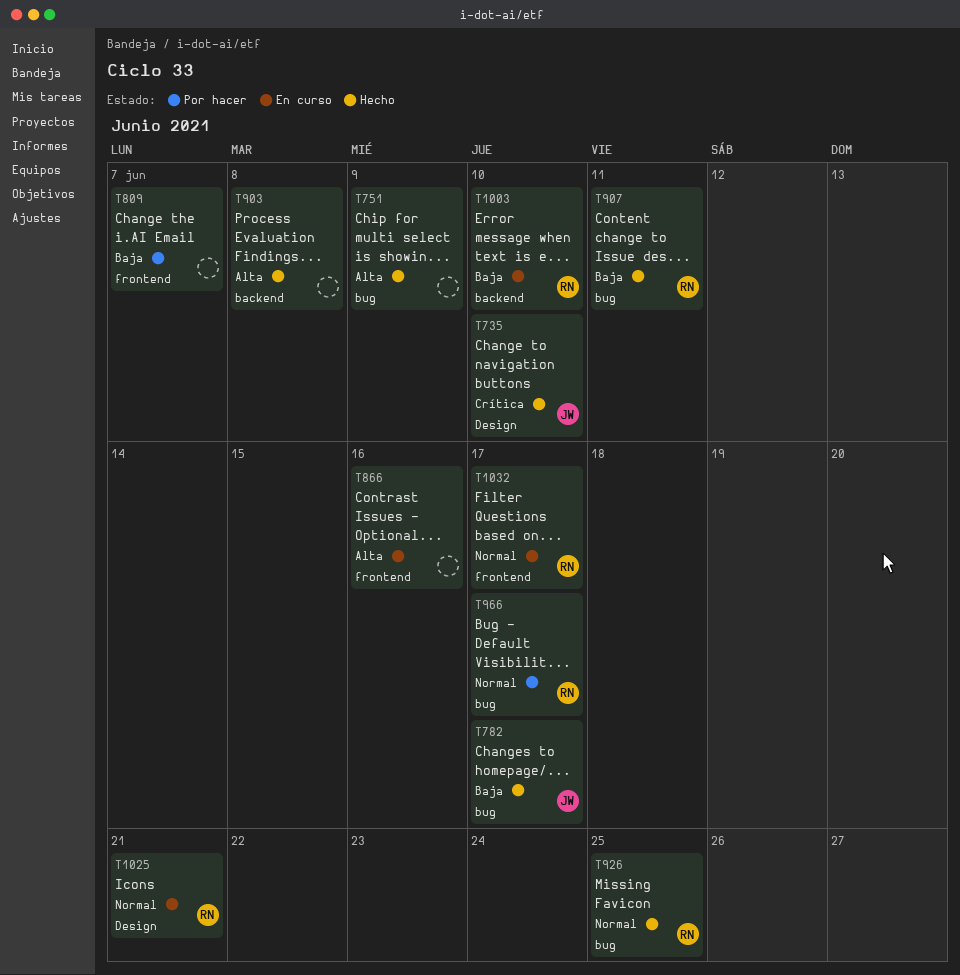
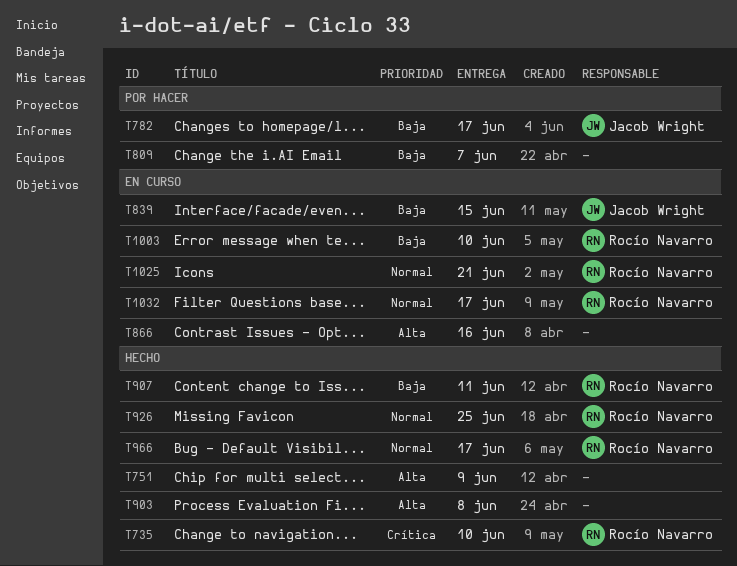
T735, owner: Jacob Wright -> Rocío Navarro
T782, status: Hecho -> Por hacer
T839: none -> present
T966, status: Por hacer -> Hecho

